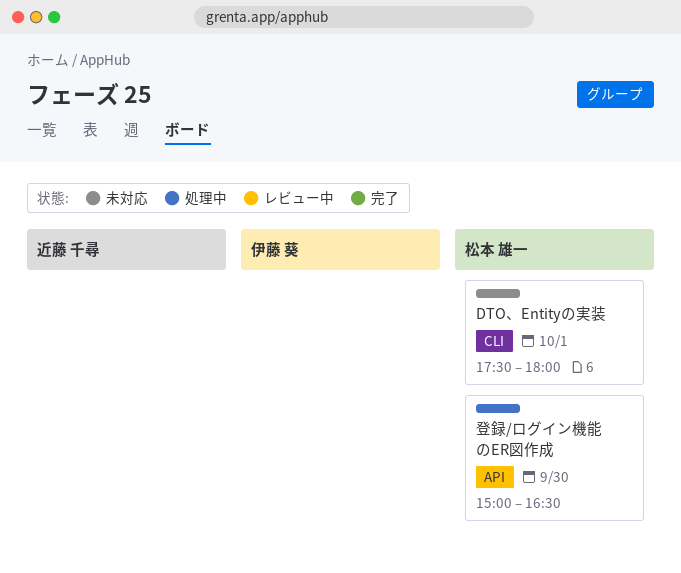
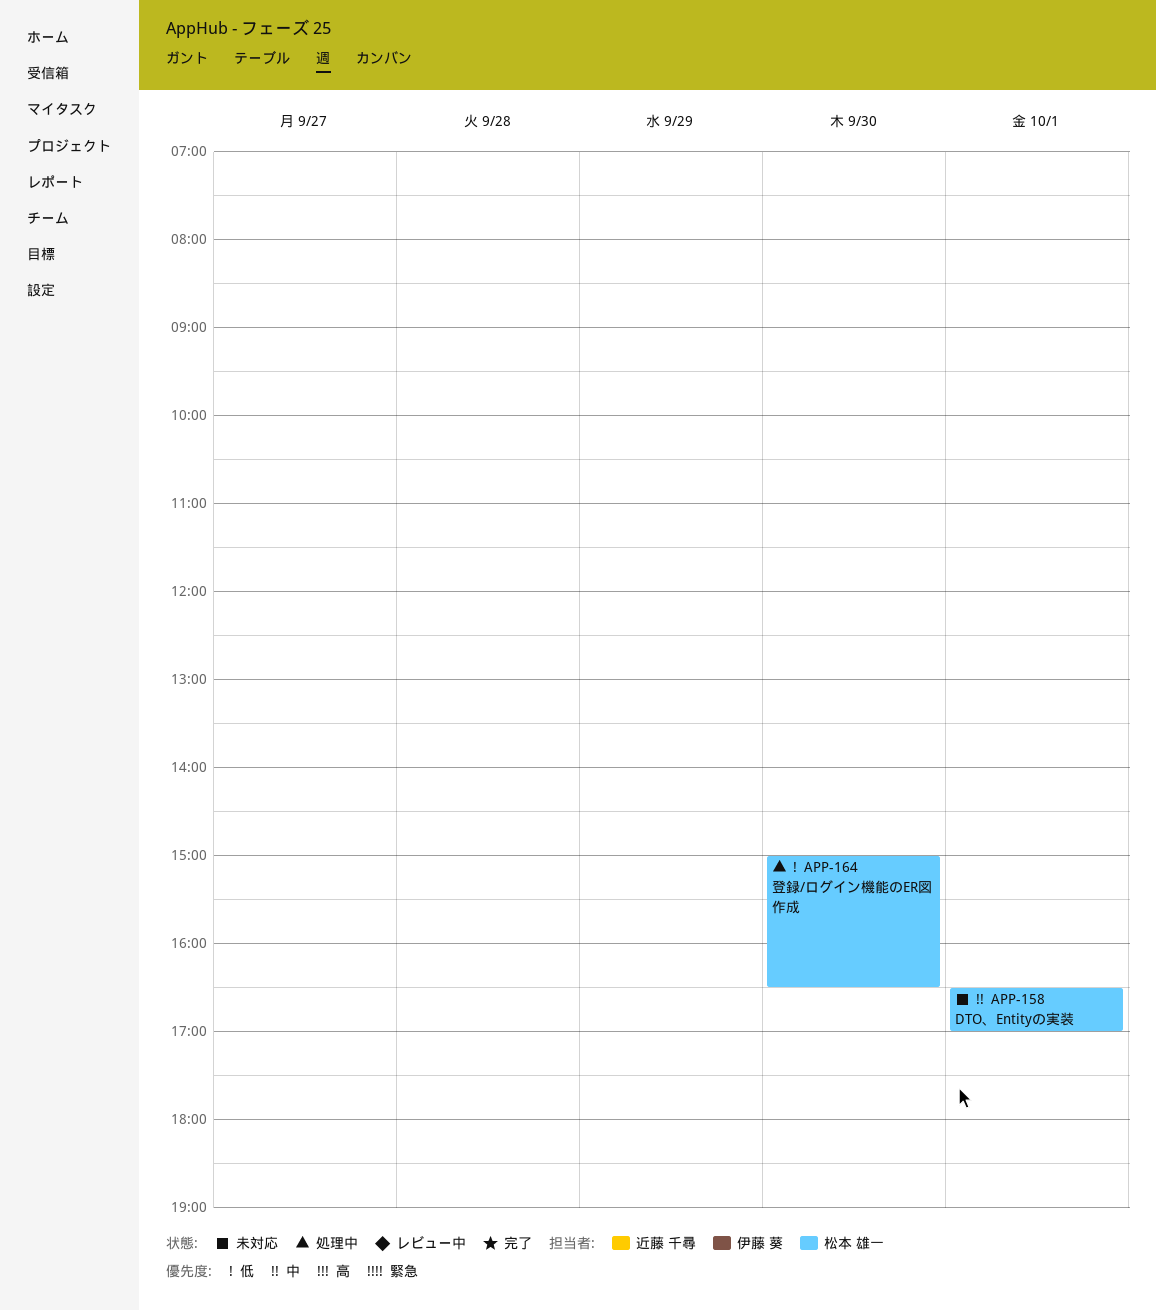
DTO、Entityの実装, begins: 17:30 -> 16:30
DTO、Entityの実装, ends: 18:00 -> 17:00

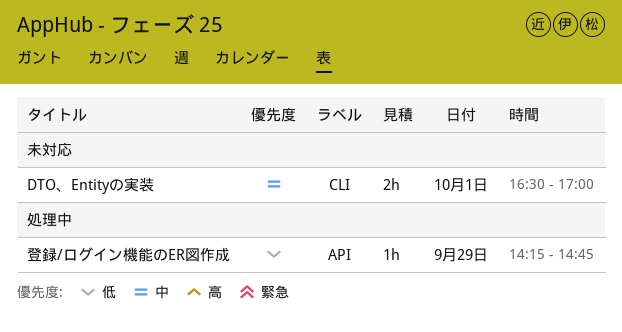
登録/ログイン機能のER図作成, day: Sep 30 -> Sep 29
登録/ログイン機能のER図作成, begins: 15:00 -> 14:15
登録/ログイン機能のER図作成, ends: 16:30 -> 14:45

